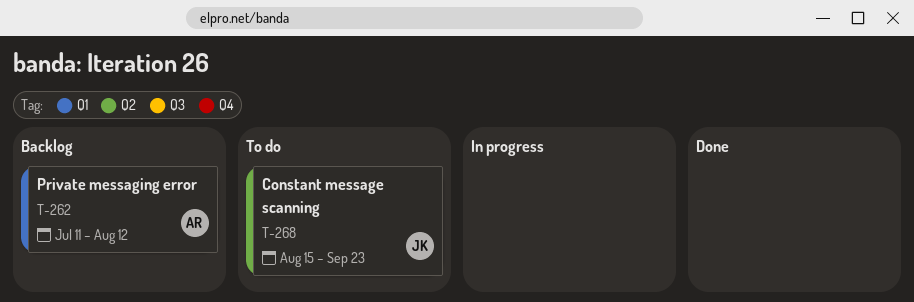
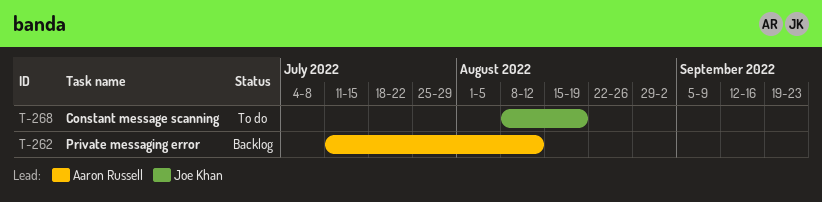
T-268, start: Aug 15 -> Aug 8
T-268, due: Sep 23 -> Aug 19

